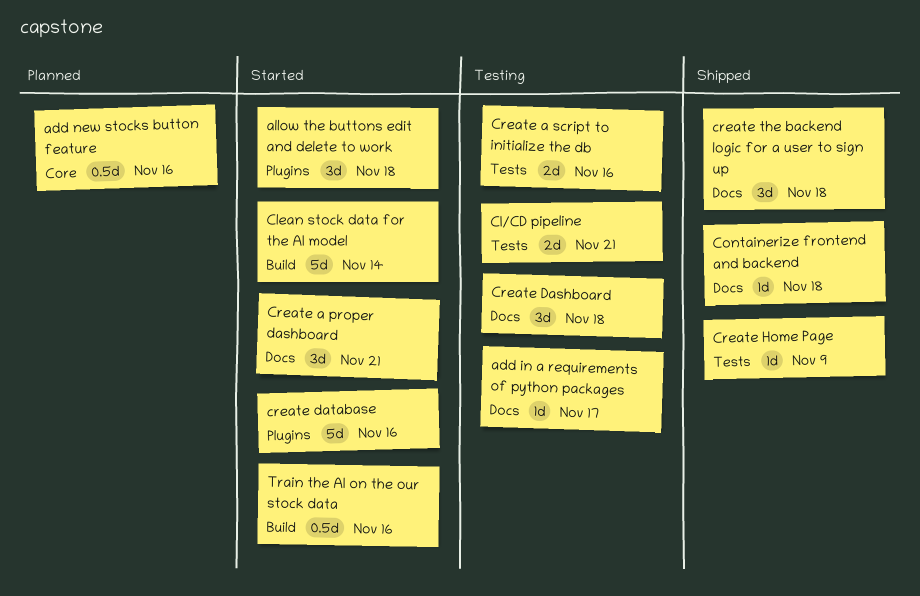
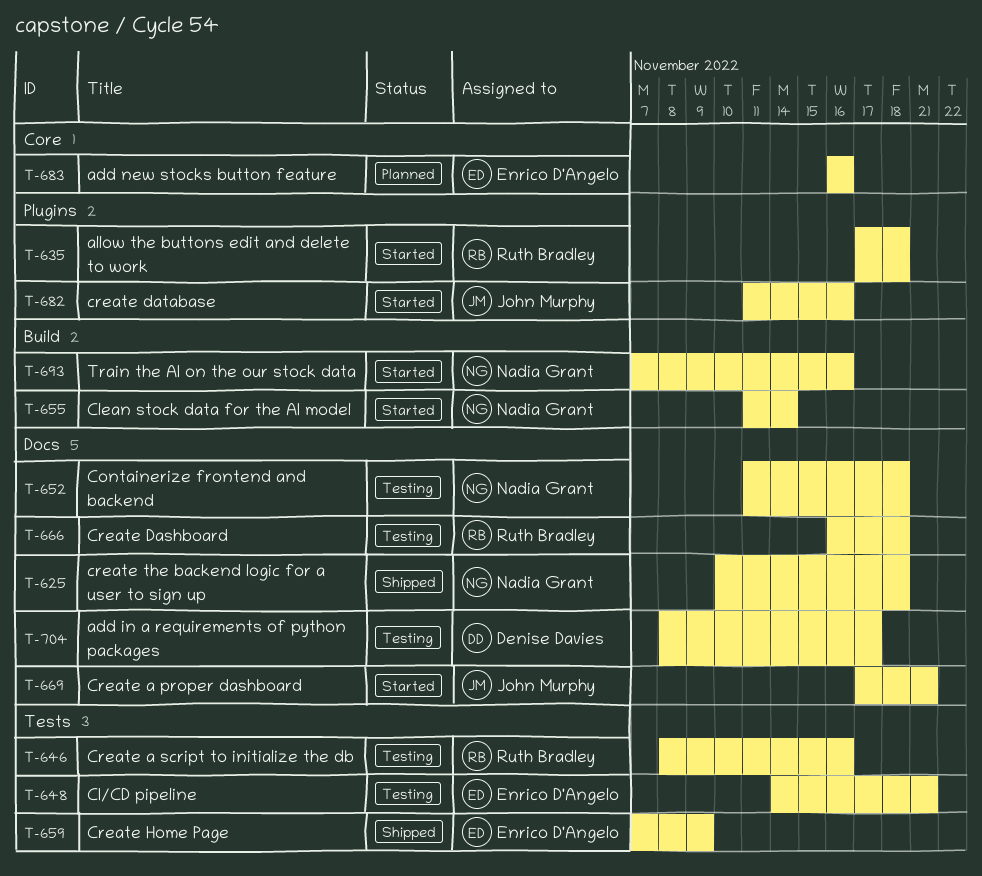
Containerize frontend and backend, status: Shipped -> Testing

